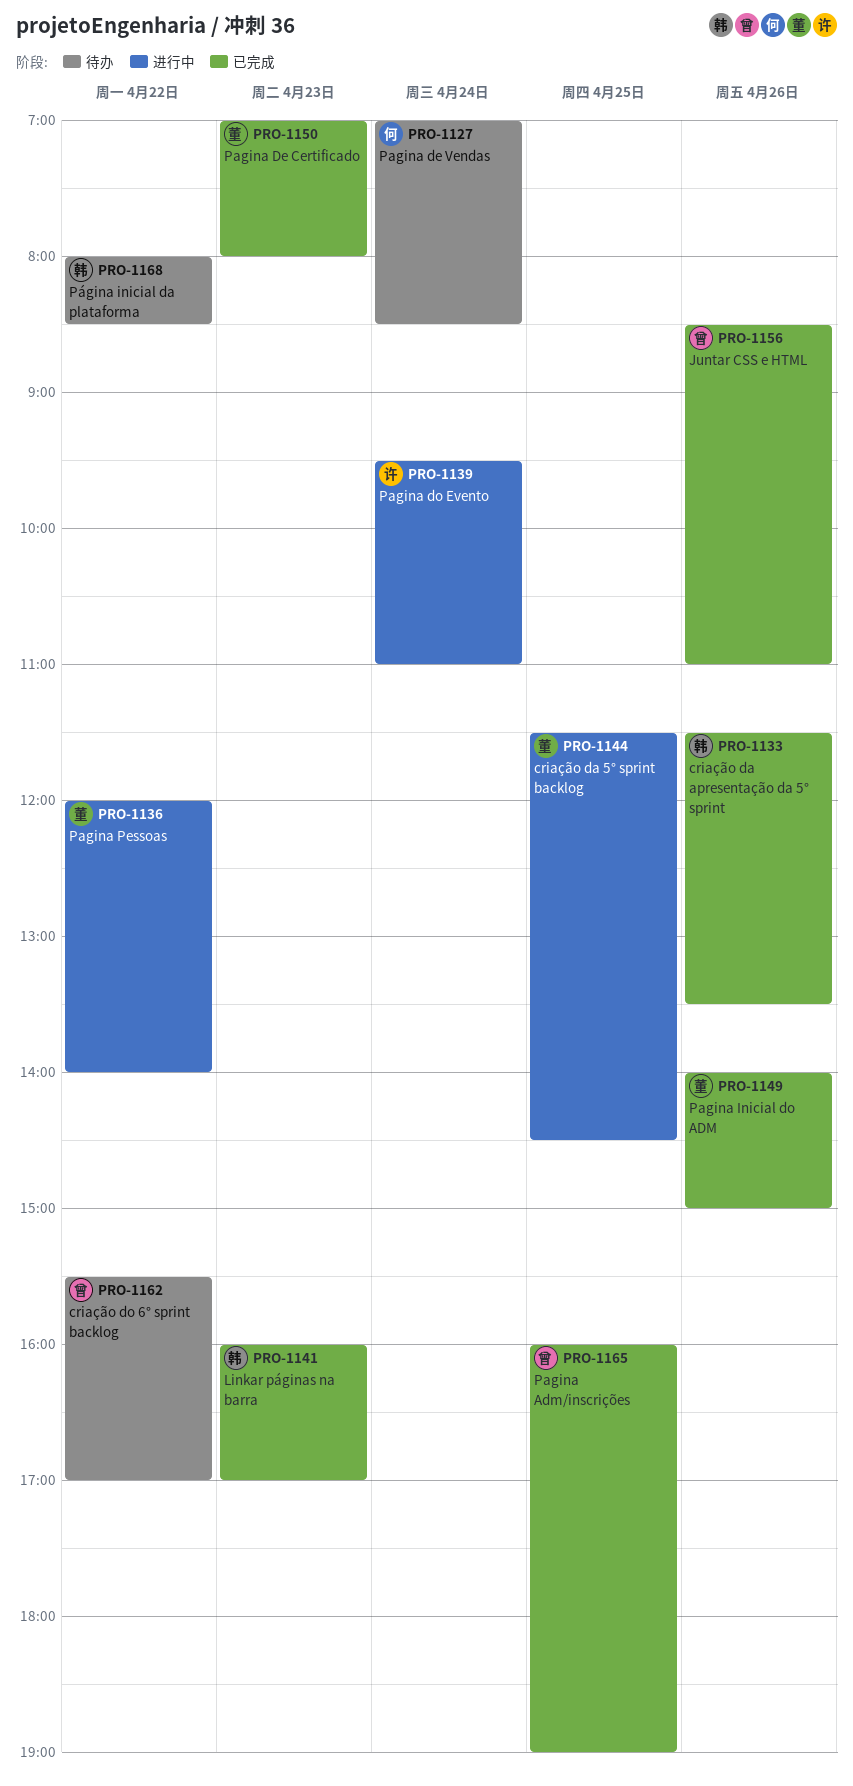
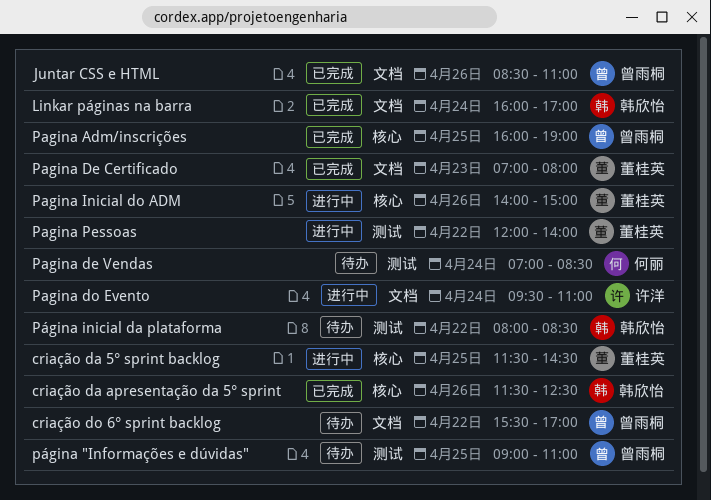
criação da apresentação da 5° sprint, ends: 13:30 -> 12:30
Linkar páginas na barra, day: Apr 23 -> Apr 24
Pagina Inicial do ADM, status: 已完成 -> 进行中
página "Informações e dúvidas": none -> present

